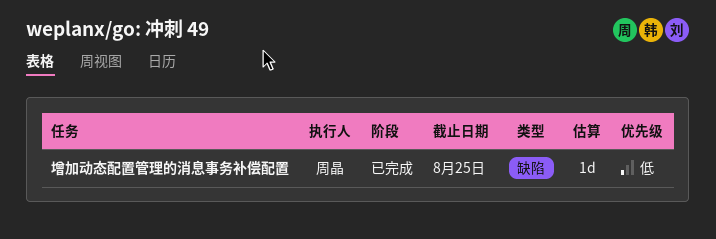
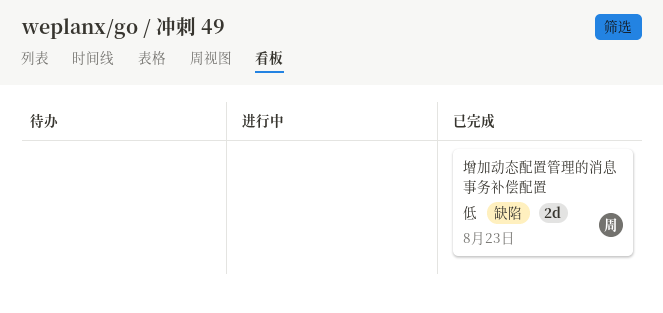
增加动态配置管理的消息事务补偿配置, estimate: 1d -> 2d
增加动态配置管理的消息事务补偿配置, due: Aug 25 -> Aug 23

